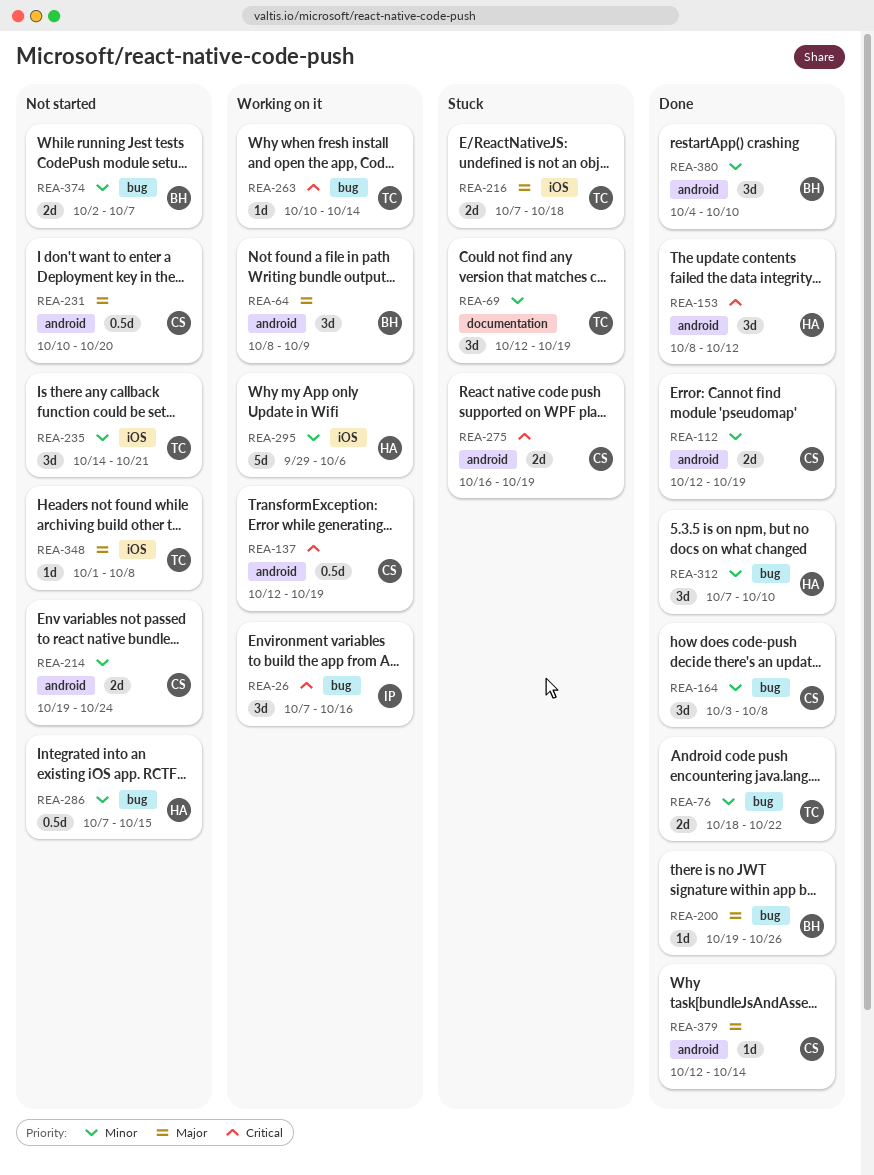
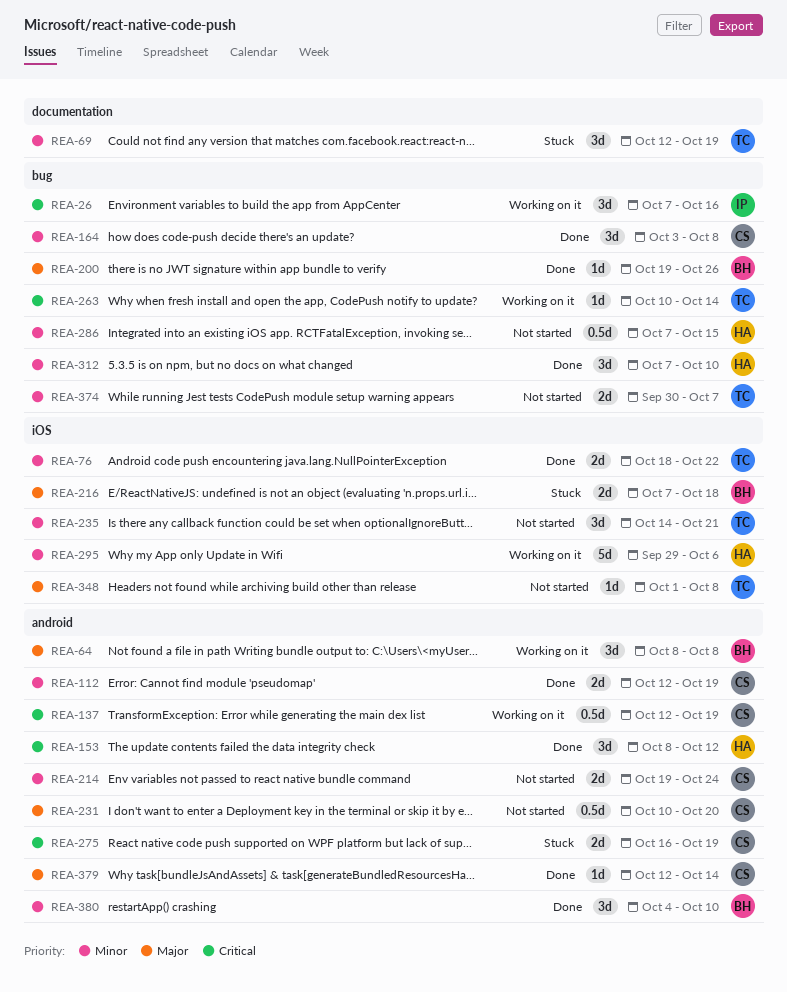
REA-64, due: Oct 9 -> Oct 8
REA-76, label: bug -> iOS
REA-216, owner: TC -> BH
REA-374, owner: BH -> TC
REA-374, start: Oct 2 -> Sep 30

